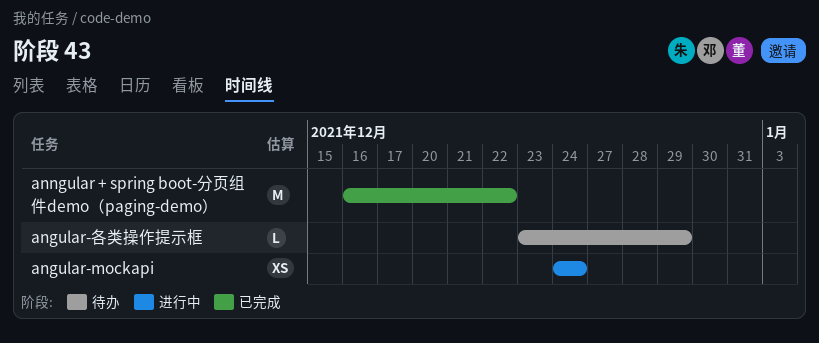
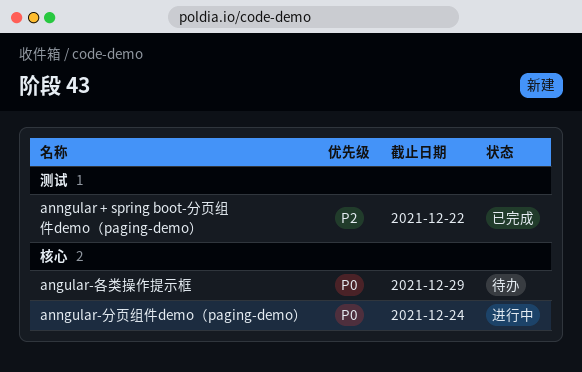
angular-mockapi: present -> none
anngular-分页组件demo（paging-demo）: none -> present

